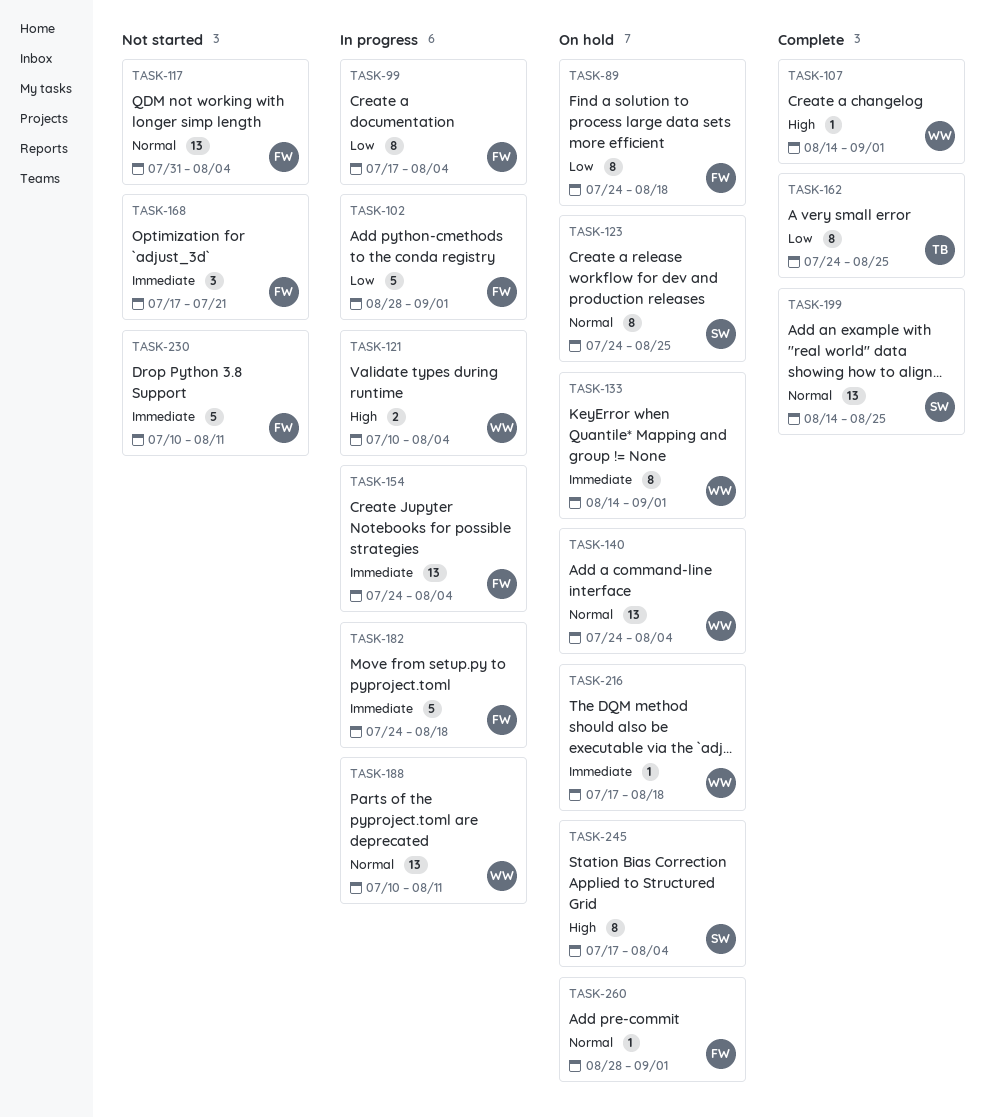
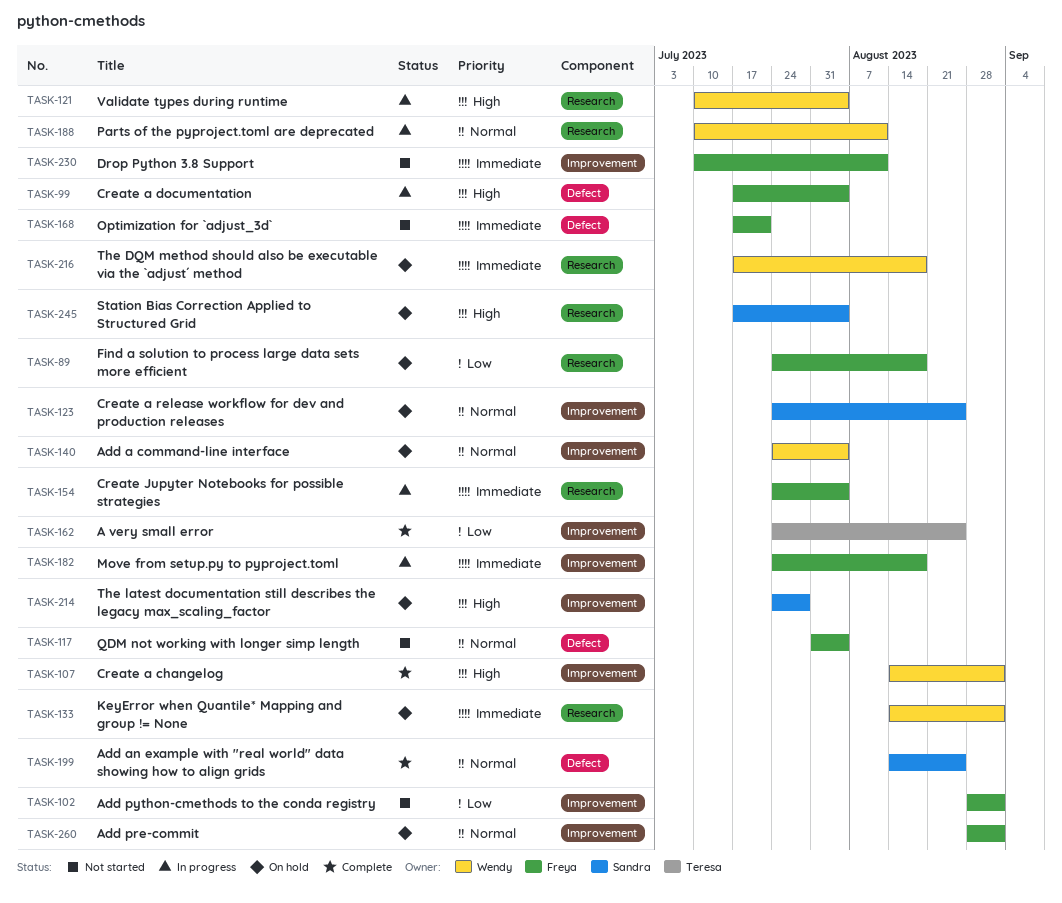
TASK-99, priority: Low -> High
TASK-102, status: In progress -> Not started
TASK-214: none -> present

